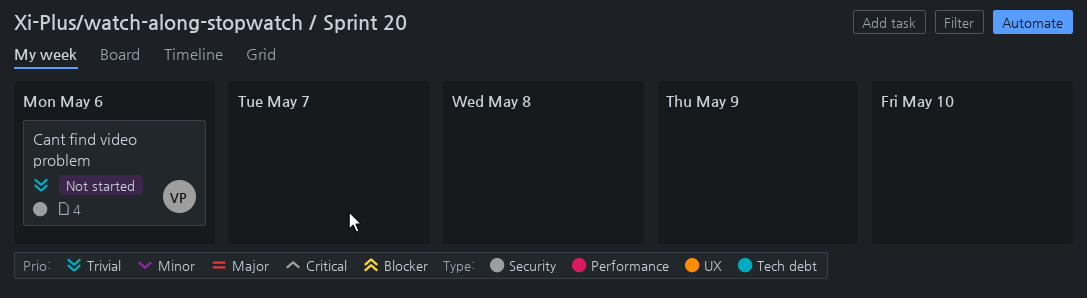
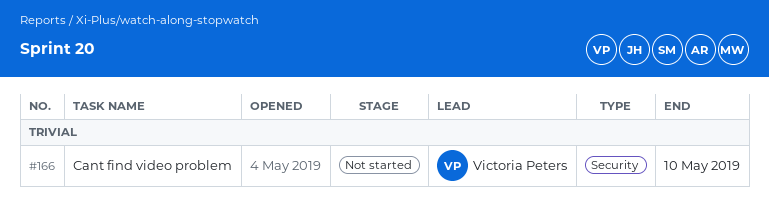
Cant find video problem, due: May 6 -> May 10

